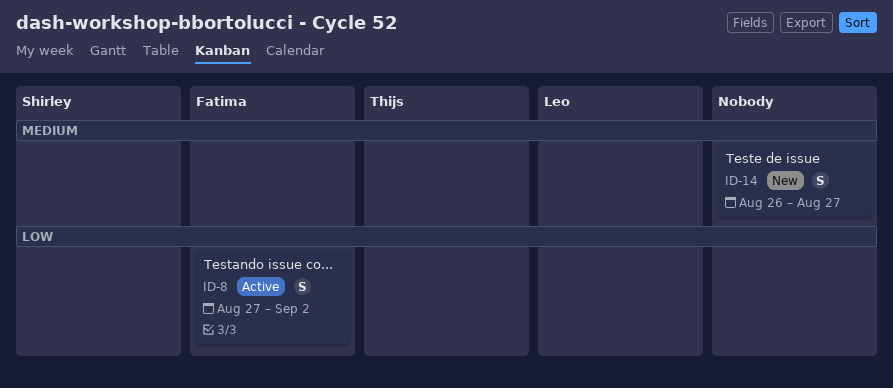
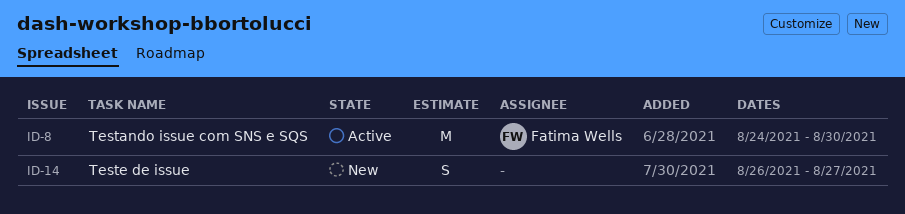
ID-8, estimate: S -> M
ID-8, start: Aug 27 -> Aug 24
ID-8, due: Sep 2 -> Aug 30

